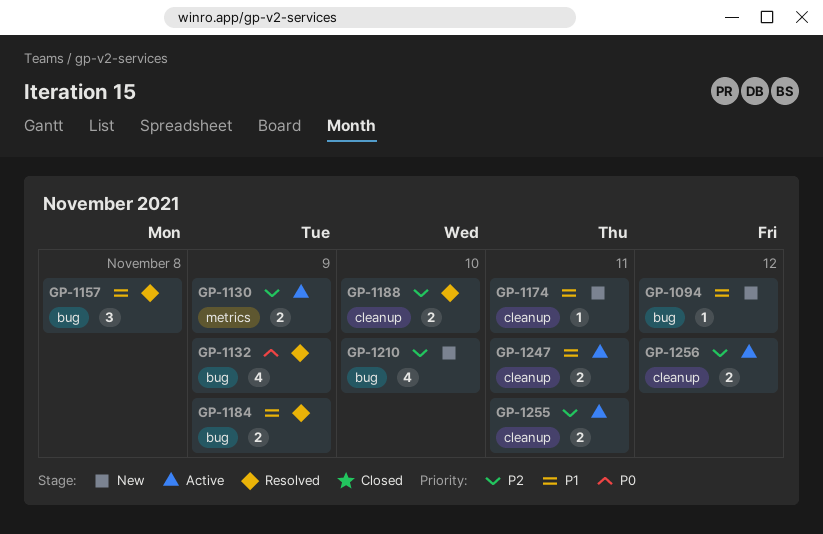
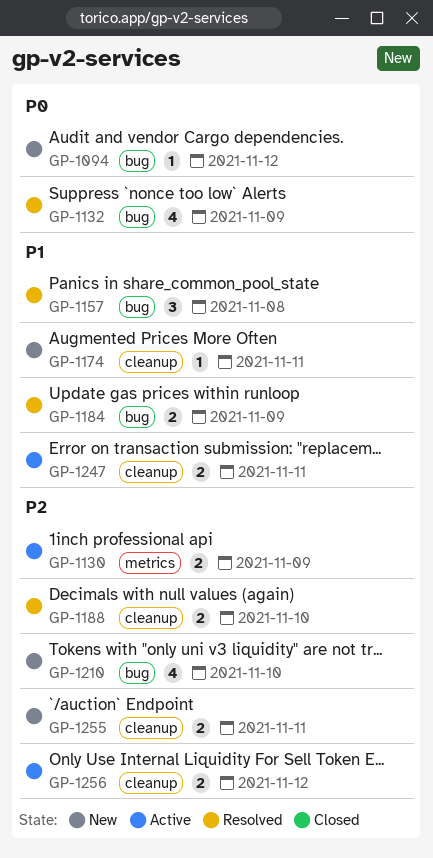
GP-1094, priority: P1 -> P0
GP-1255, status: Active -> New

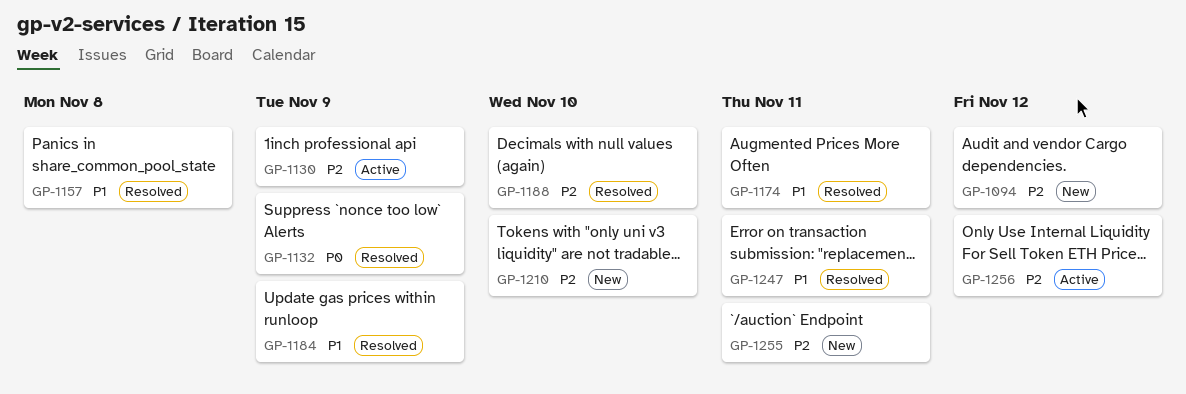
GP-1094, priority: P0 -> P2
GP-1174, status: New -> Resolved
GP-1247, status: Active -> Resolved

